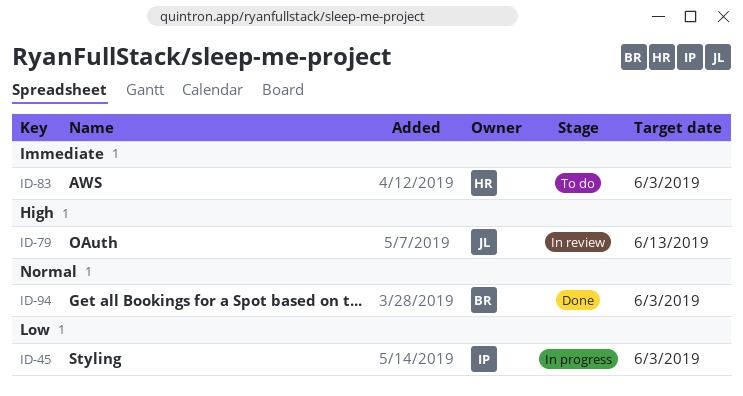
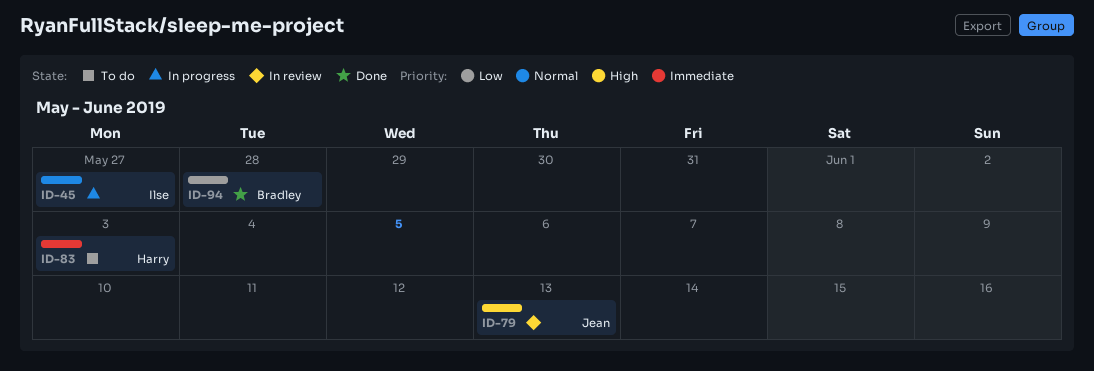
ID-45, priority: Low -> Normal
ID-45, due: Jun 3 -> May 27
ID-94, priority: Normal -> Low
ID-94, due: Jun 3 -> May 28

